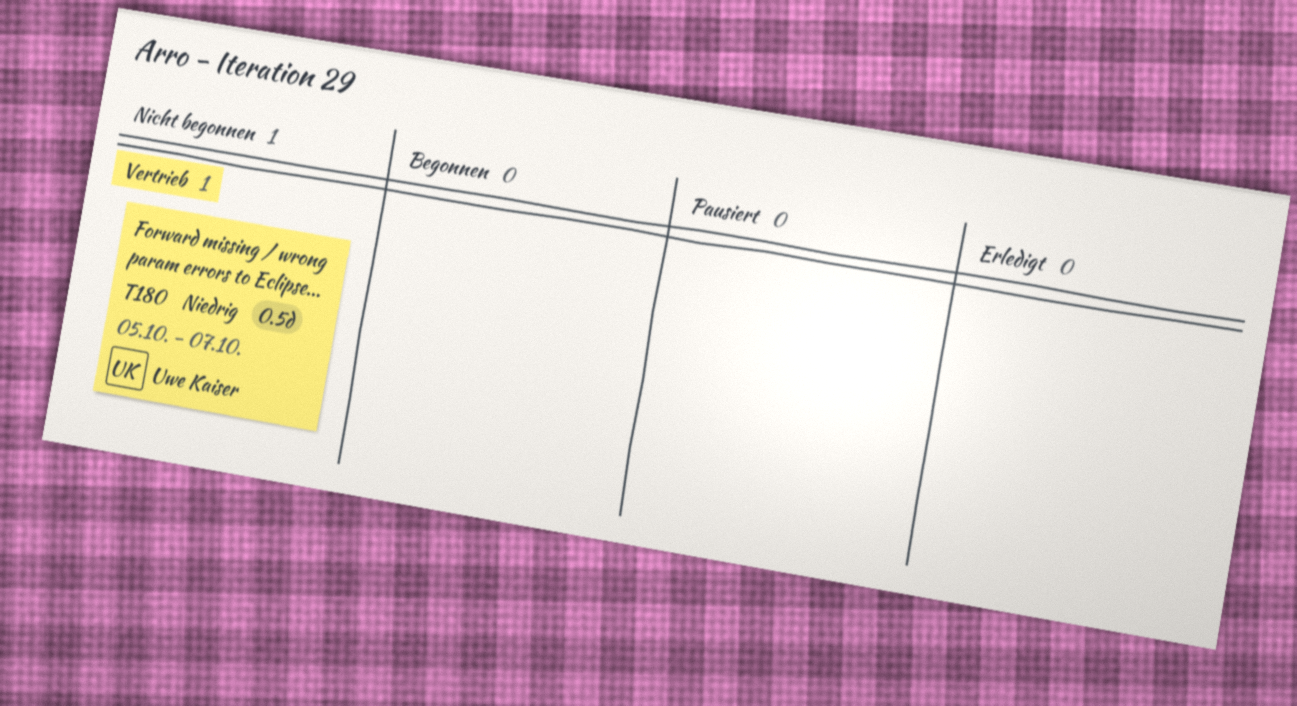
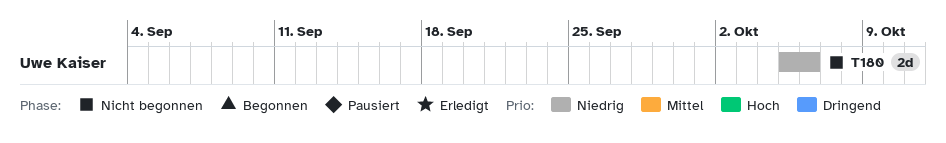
T180, estimate: 0.5d -> 2d
T180, due: Oct 7 -> Oct 6

